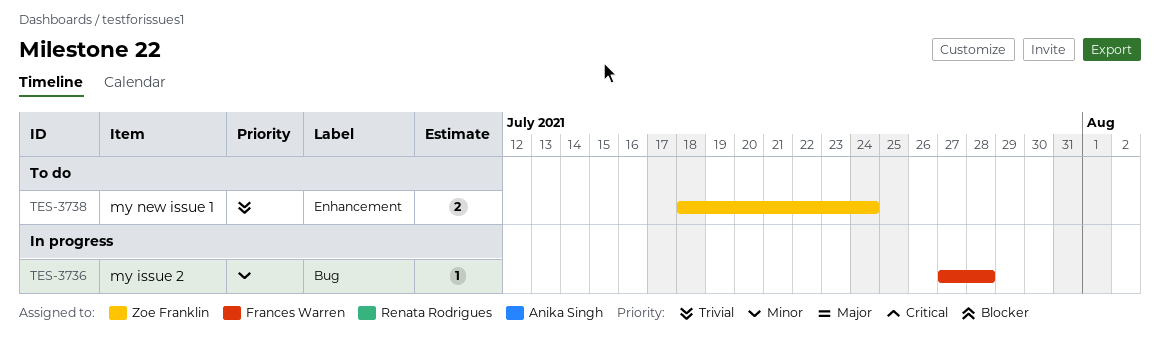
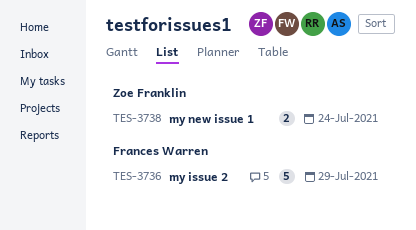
TES-3736, estimate: 1 -> 5
TES-3736, due: Jul 28 -> Jul 29

